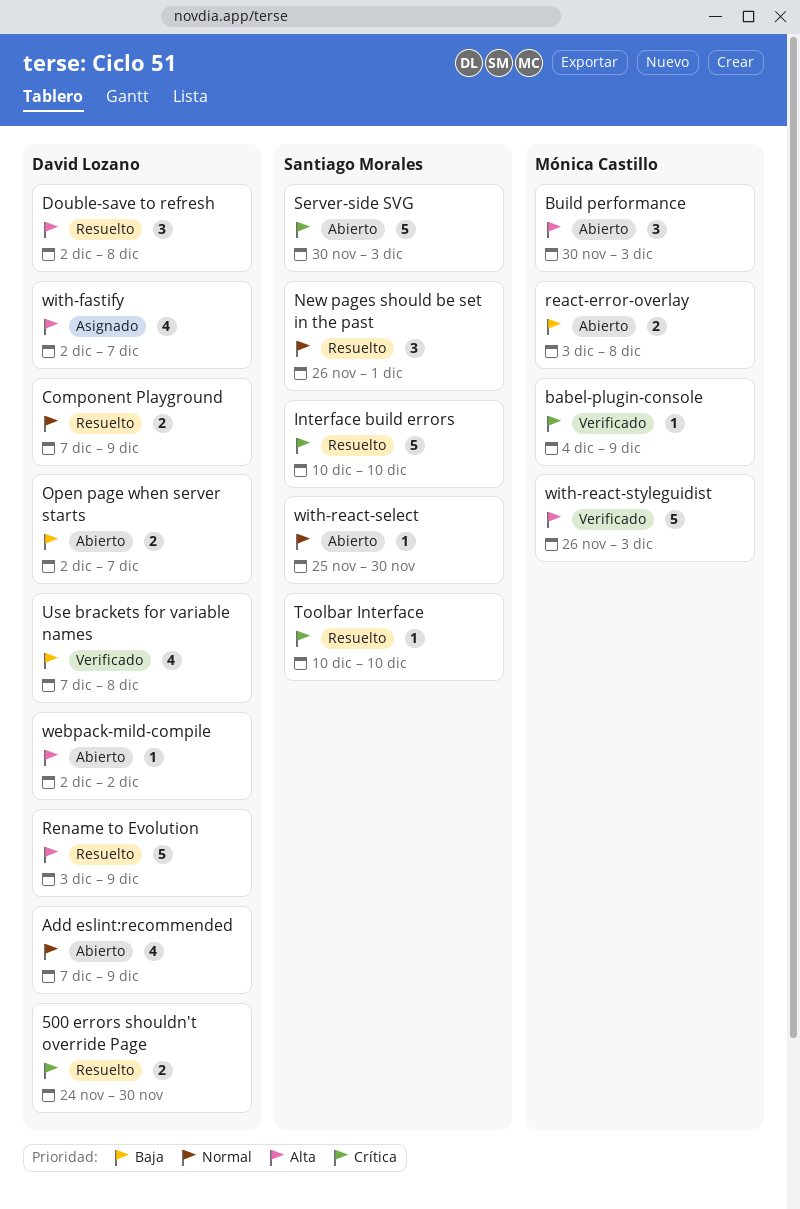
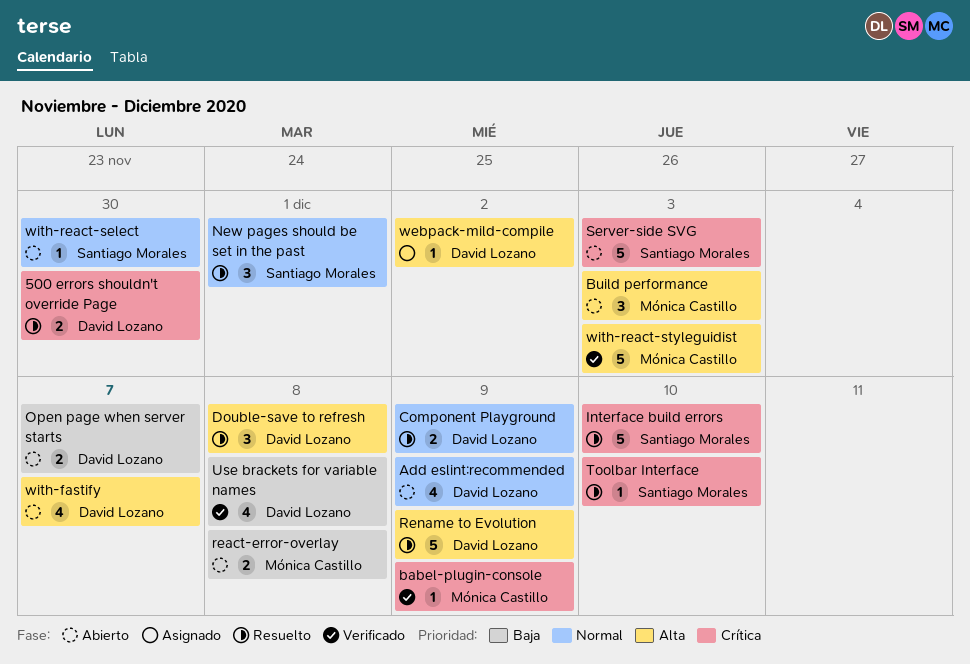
webpack-mild-compile, status: Abierto -> Asignado
with-fastify, status: Asignado -> Abierto

